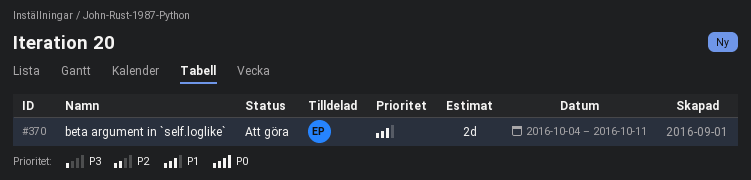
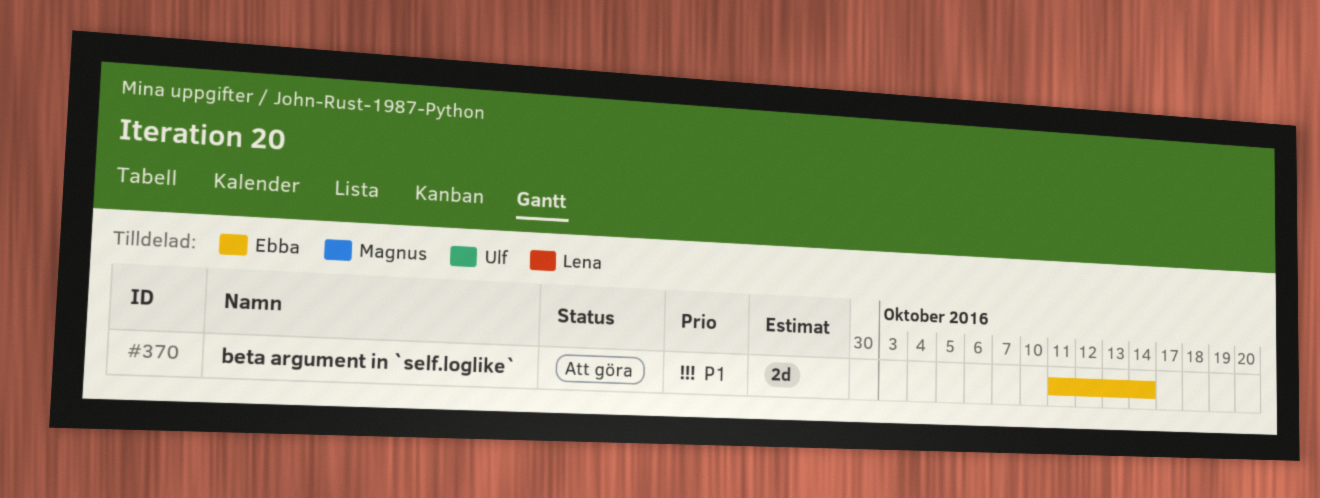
#370, start: Oct 4 -> Oct 11
#370, due: Oct 11 -> Oct 14

